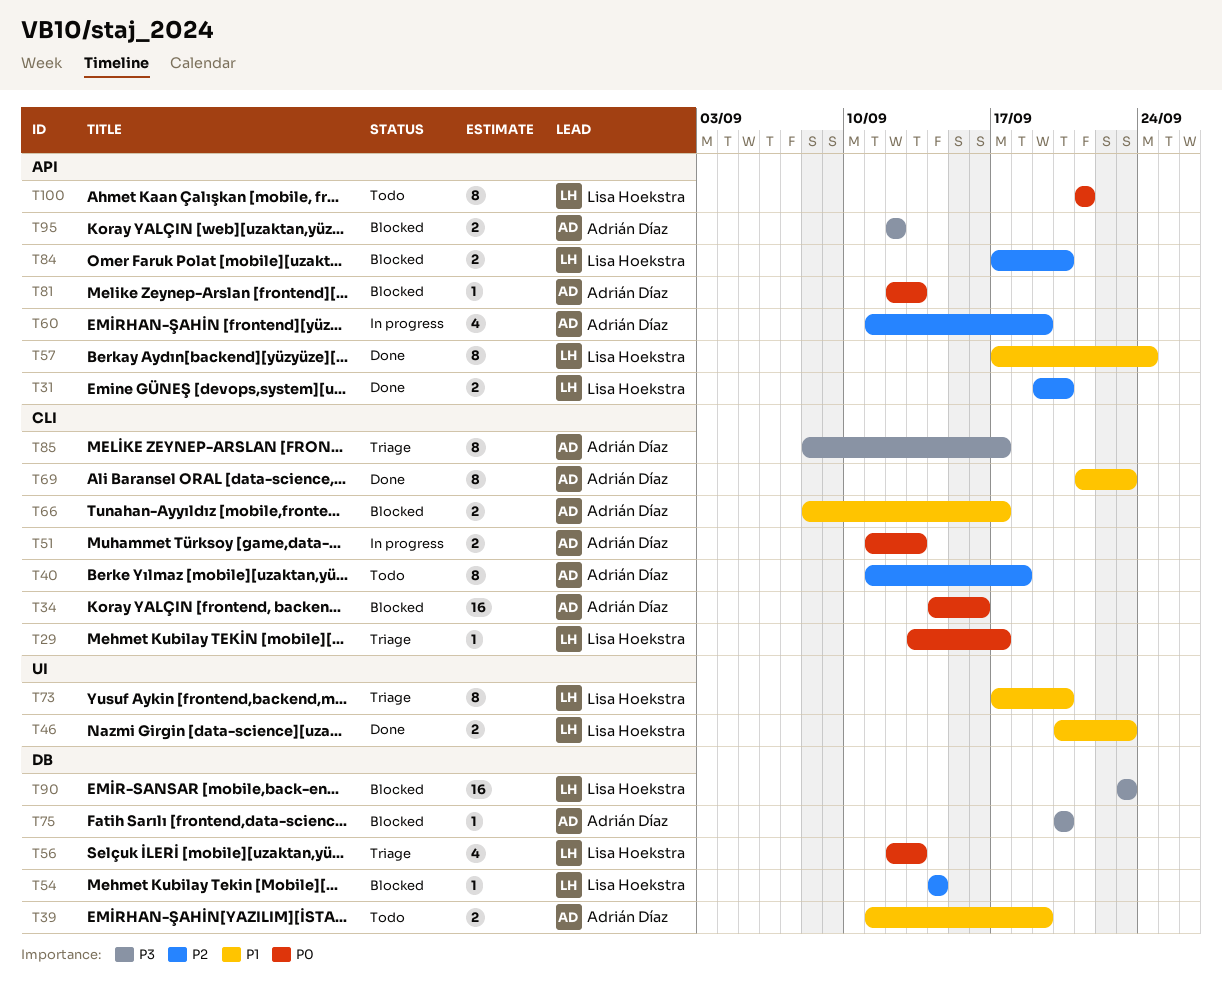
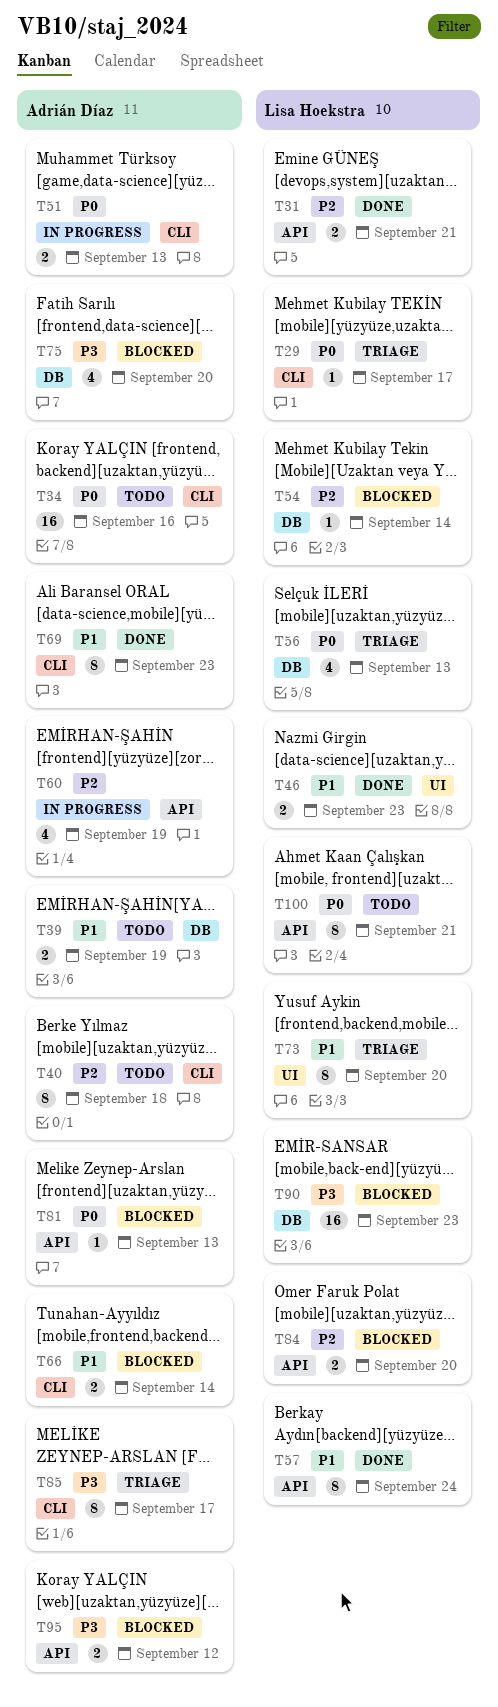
T31, due: Sep 20 -> Sep 21
T34, status: Blocked -> Todo
T66, due: Sep 17 -> Sep 14
T75, estimate: 1 -> 4

